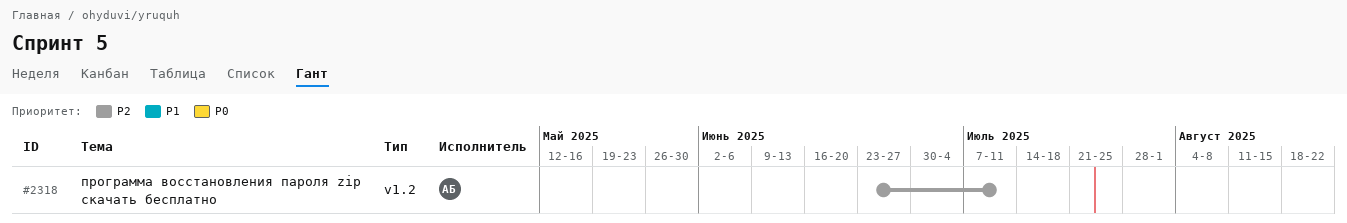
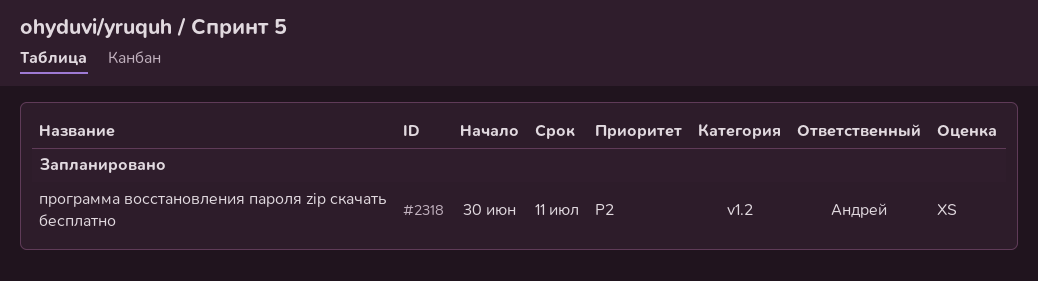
#2318, start: Jun 23 -> Jun 30

